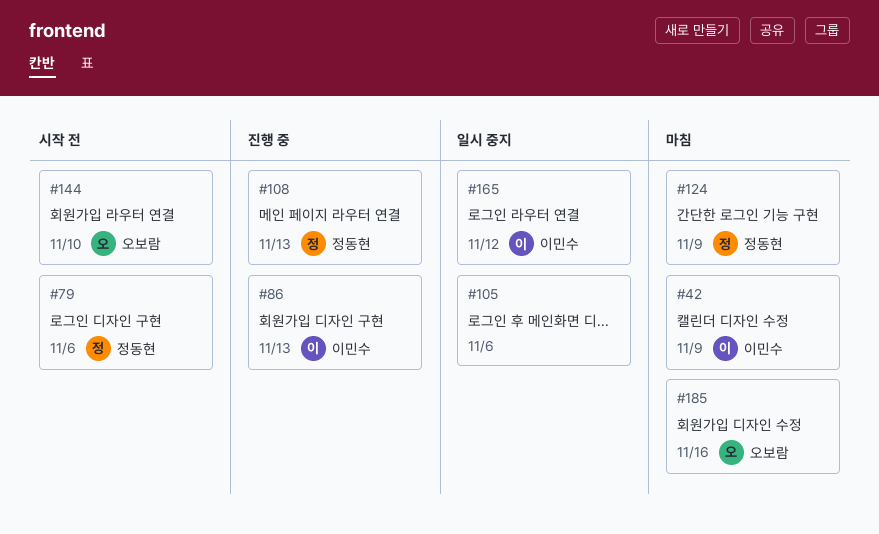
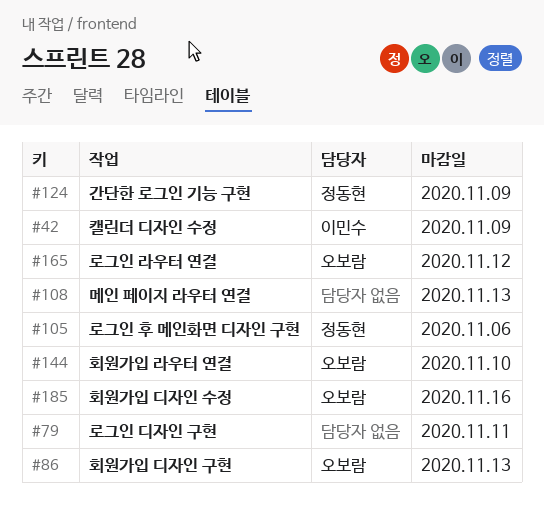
#79, owner: 정동현 -> none
#79, due: Nov 6 -> Nov 11
#86, owner: 이민수 -> 오보람
#105, owner: none -> 정동현
#108, owner: 정동현 -> none
#165, owner: 이민수 -> 오보람

